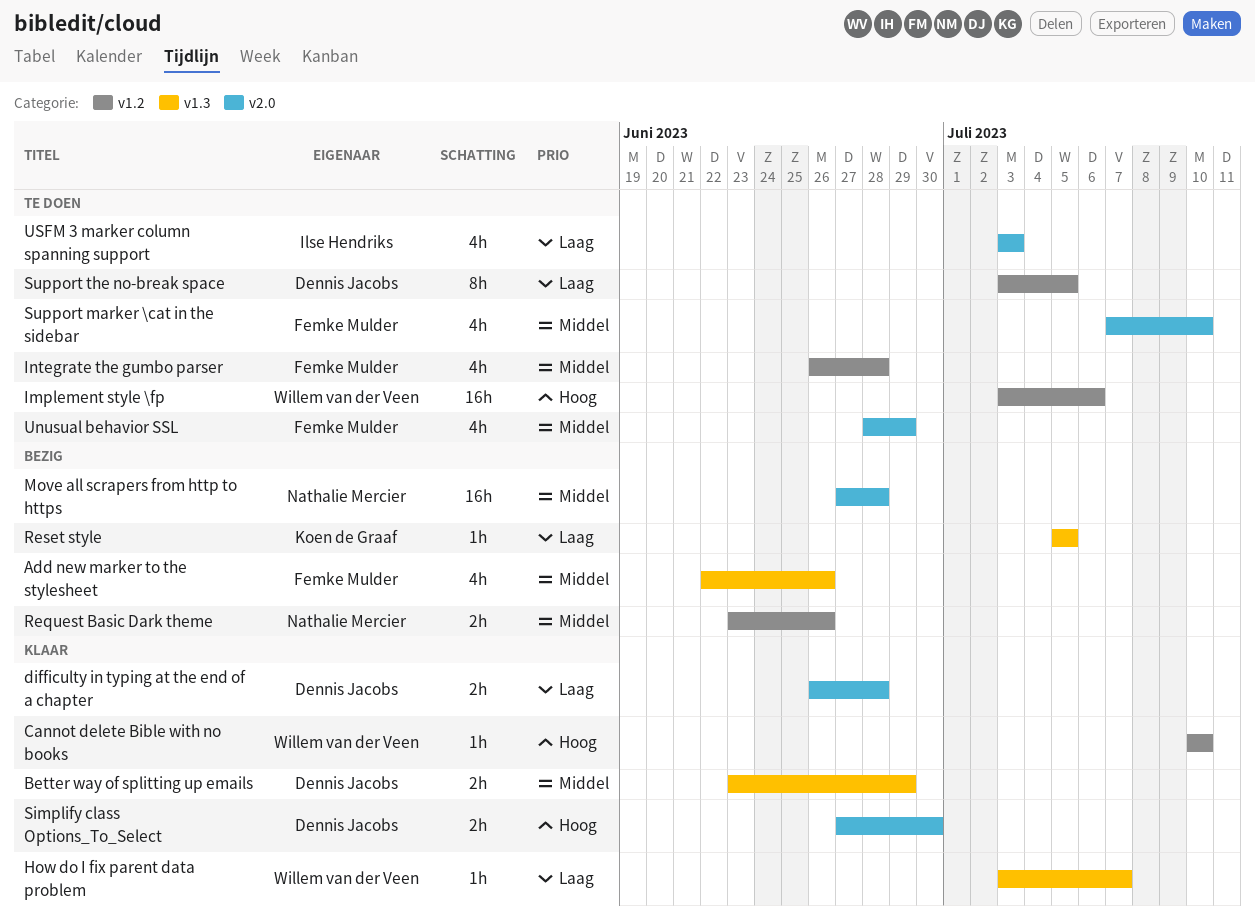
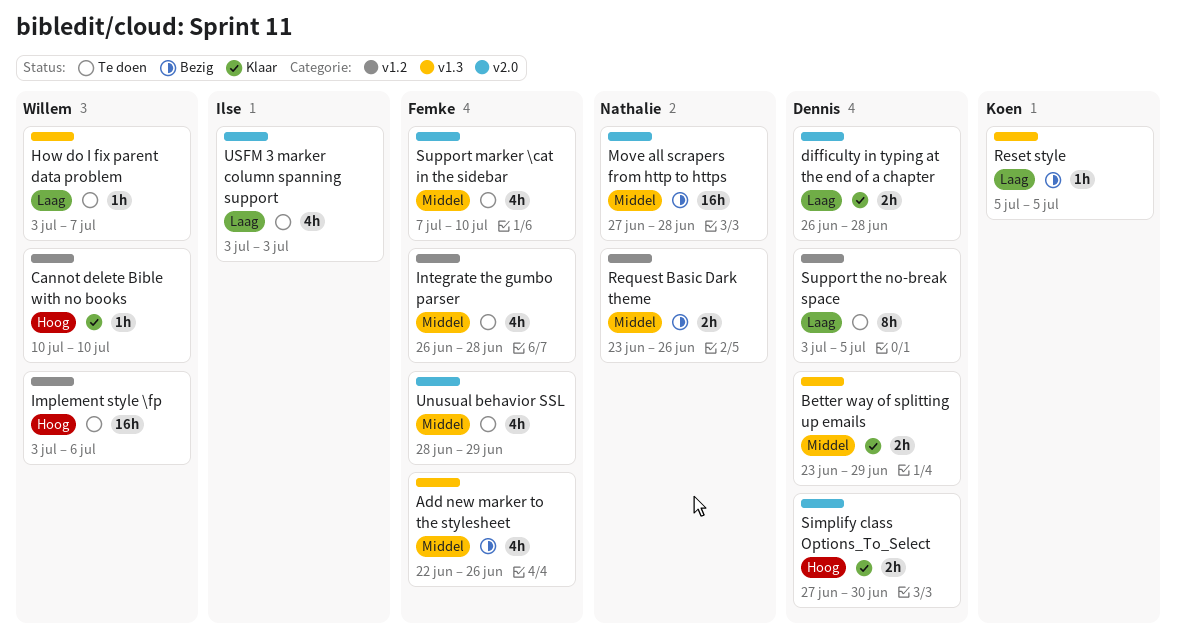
How do I fix parent data problem, status: Klaar -> Te doen

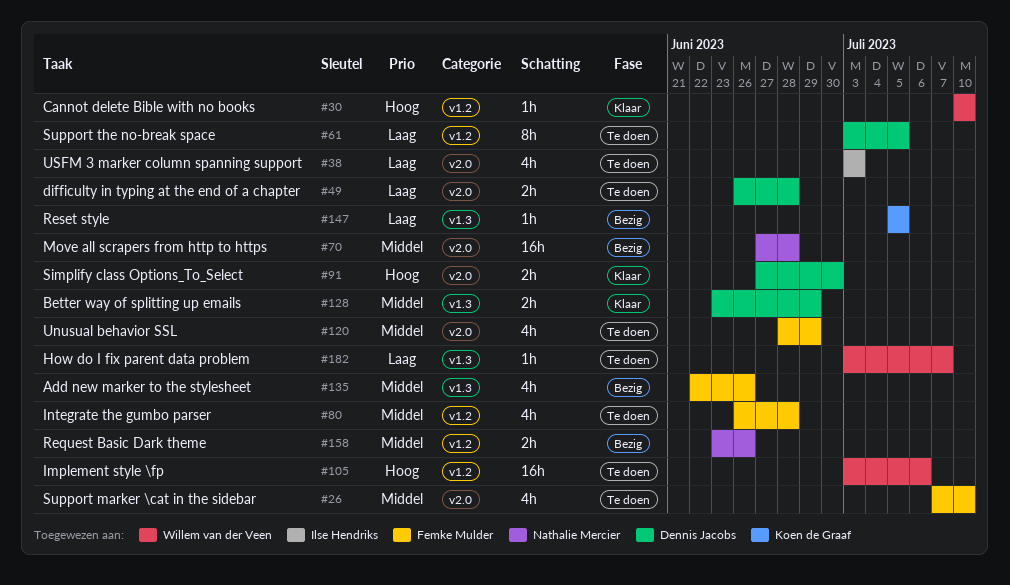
difficulty in typing at the end of a chapter, status: Klaar -> Te doen

